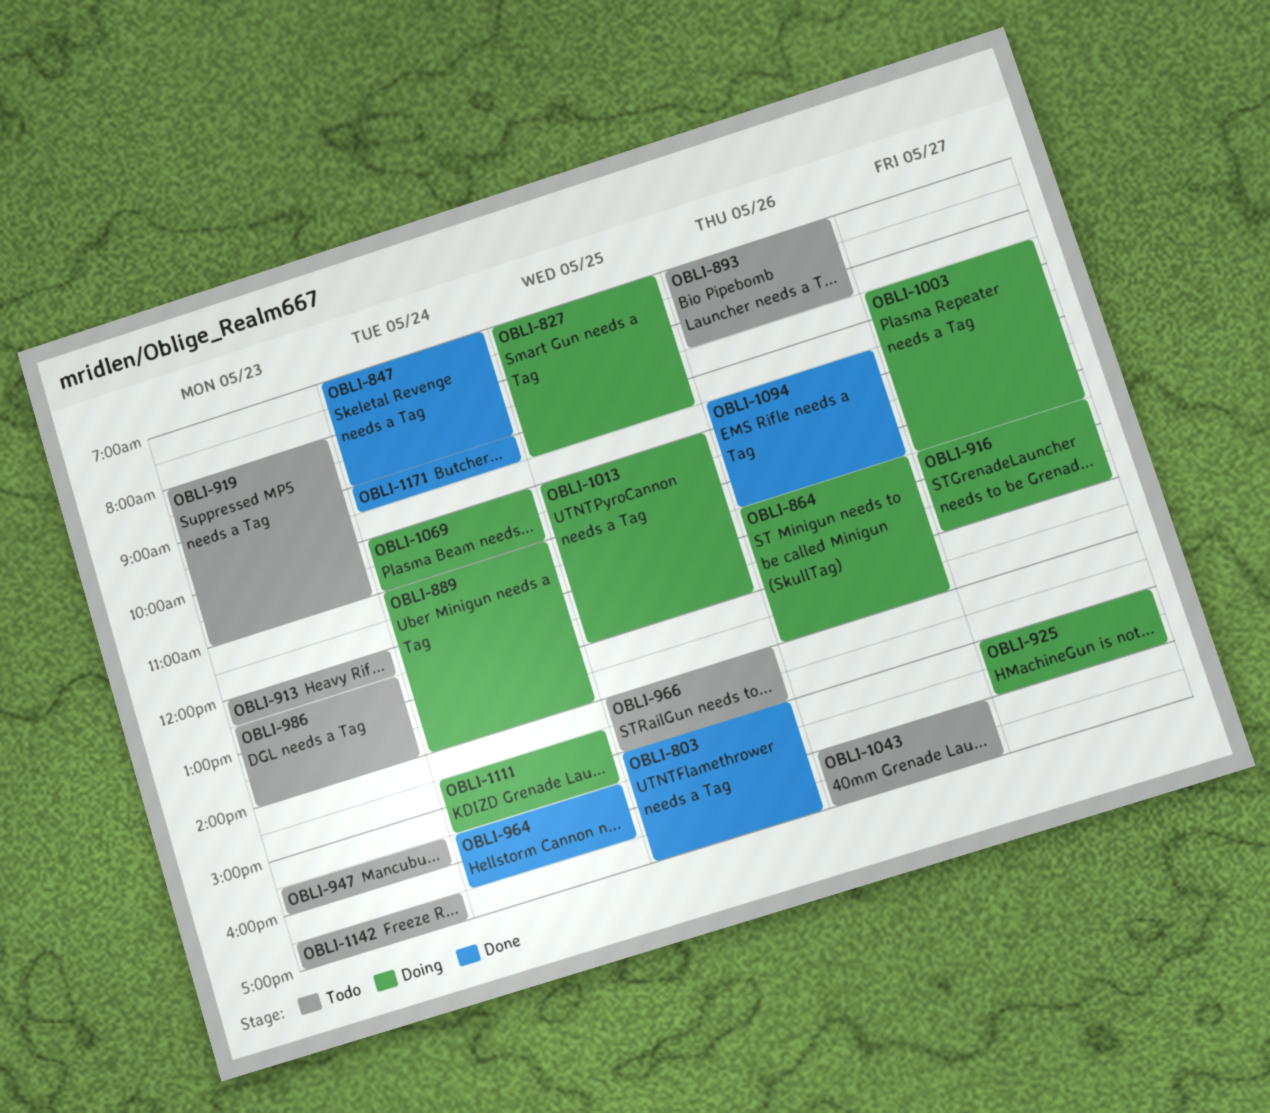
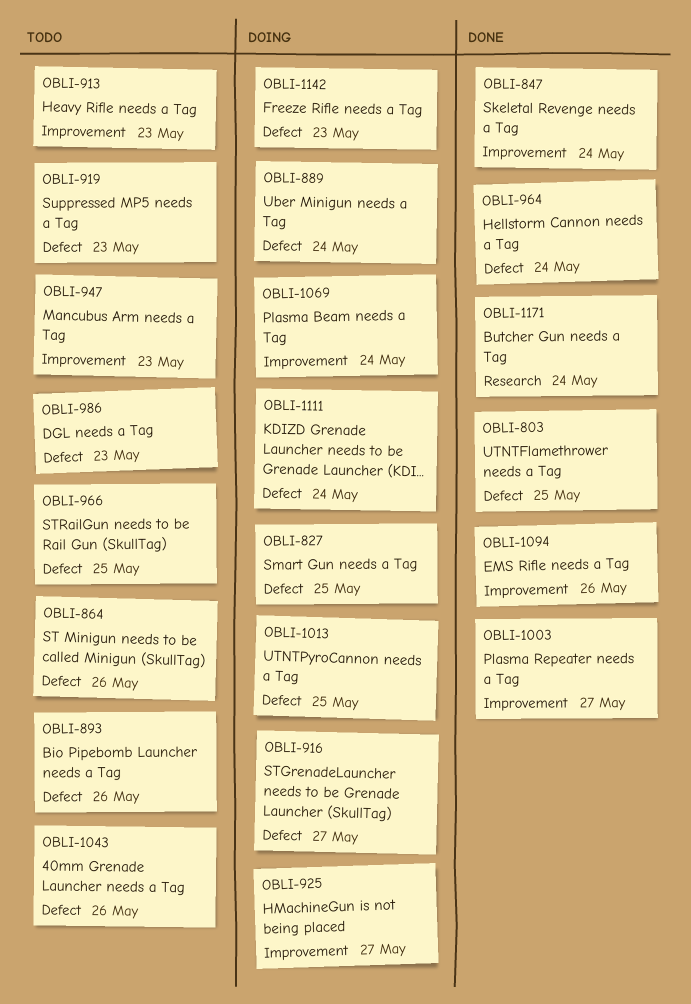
OBLI-864, status: Doing -> Todo
OBLI-1003, status: Doing -> Done
OBLI-1142, status: Todo -> Doing

